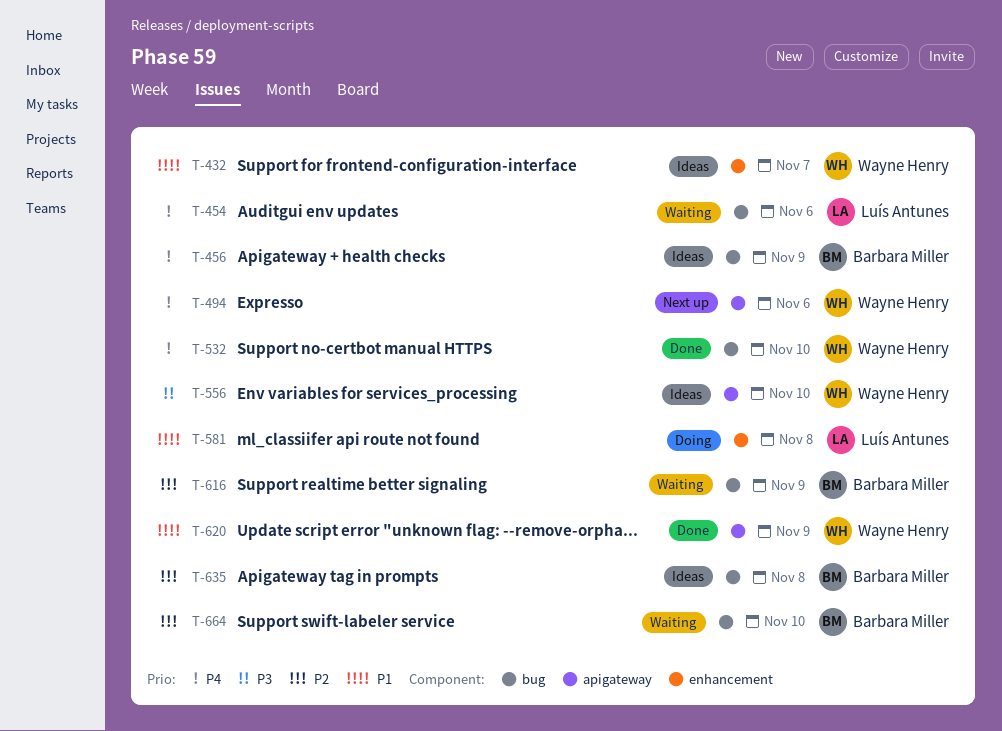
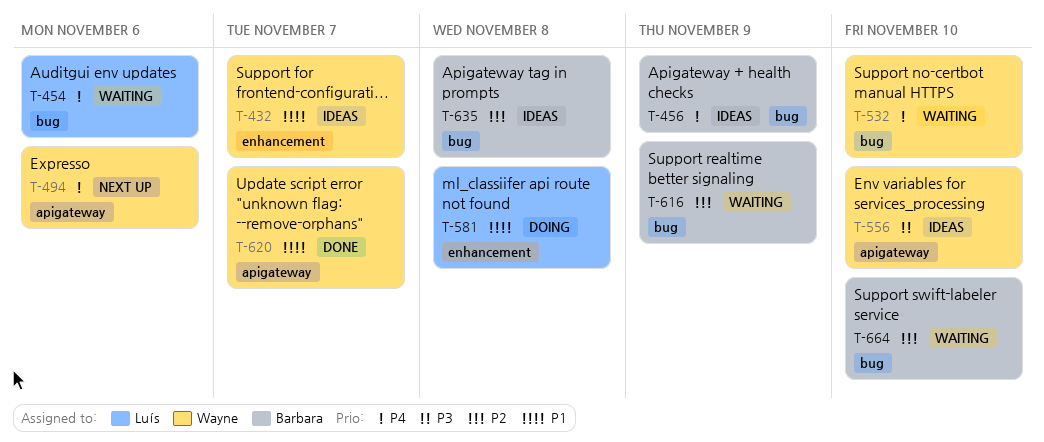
T-532, status: Done -> Waiting
T-620, due: Nov 9 -> Nov 7

